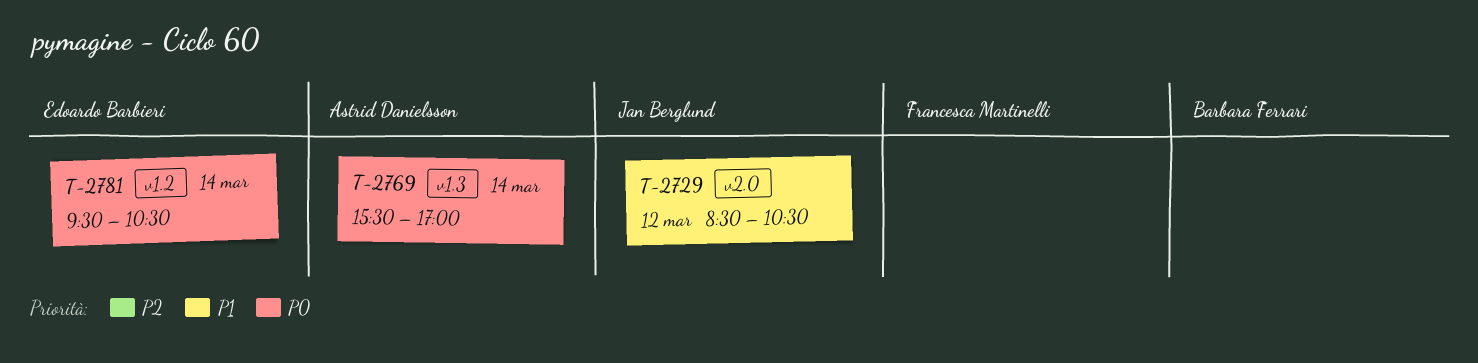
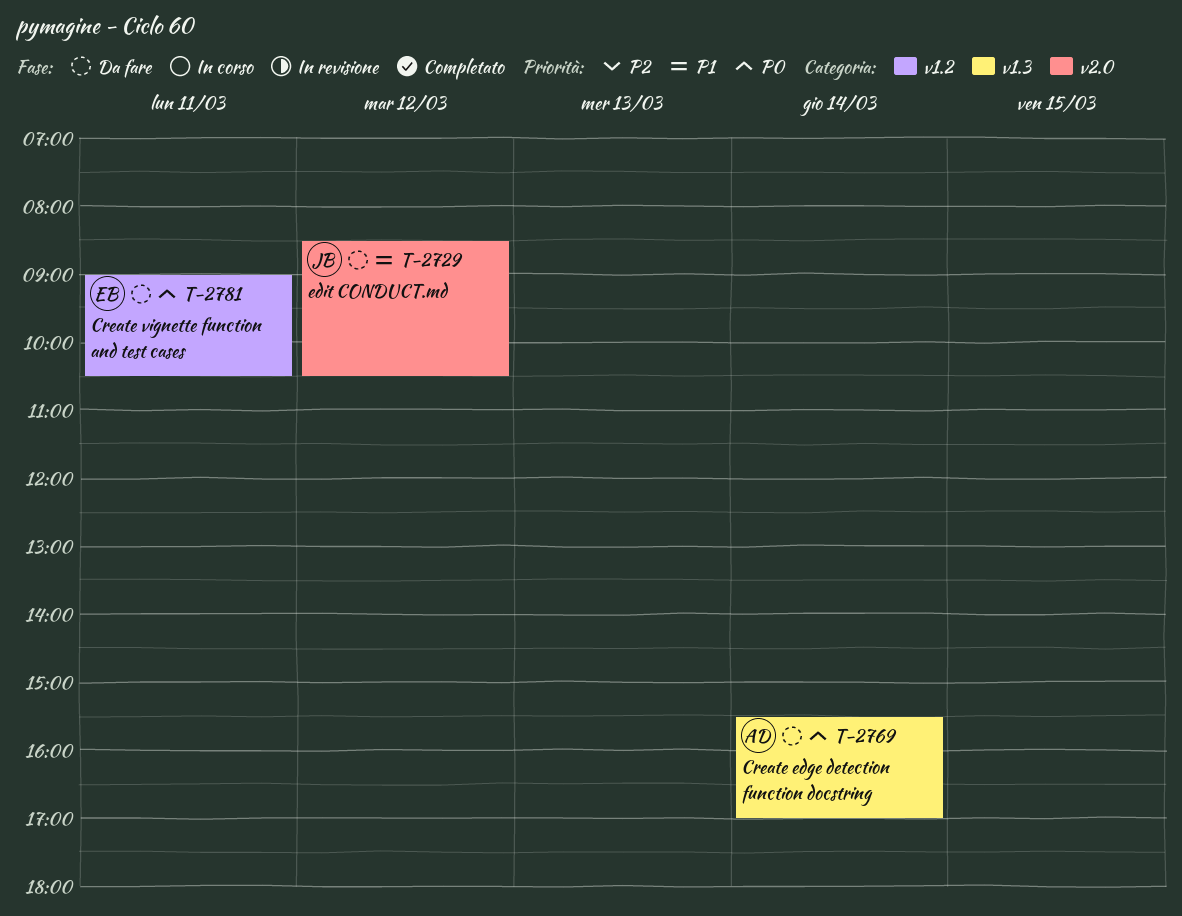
T-2781, day: Mar 14 -> Mar 11
T-2781, begins: 09:30 -> 09:00

